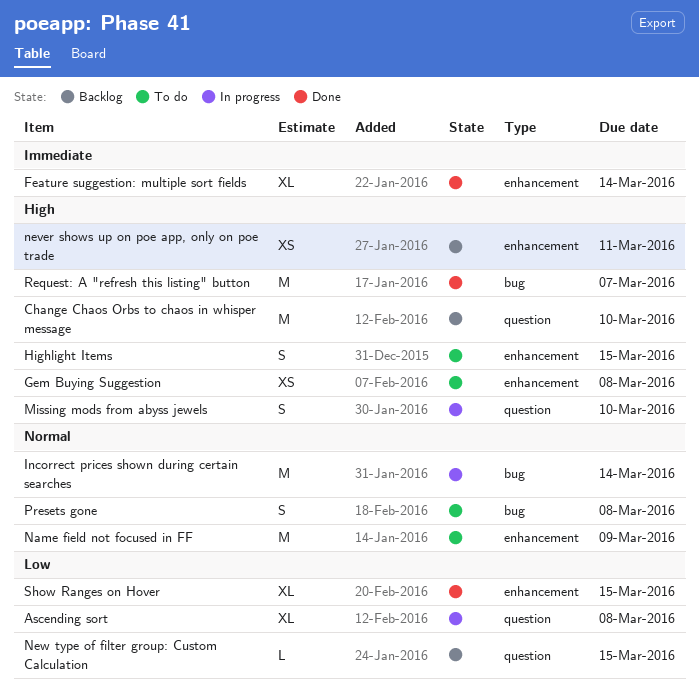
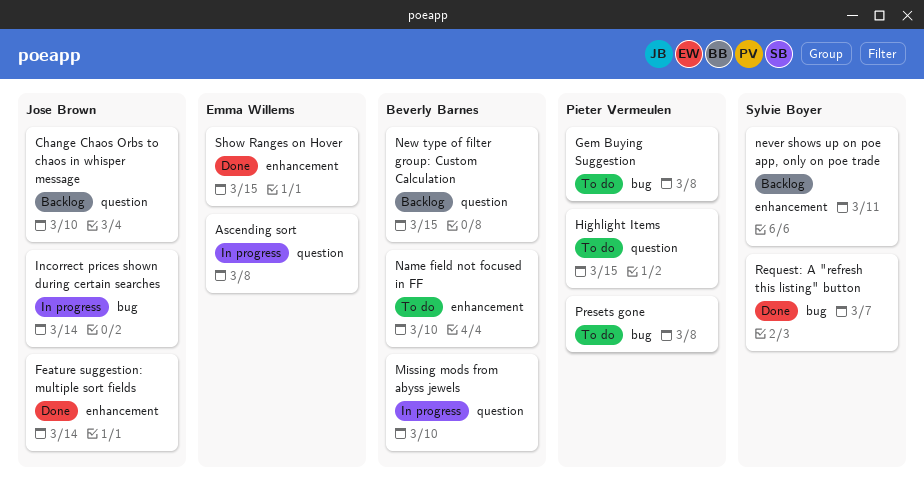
Gem Buying Suggestion, label: enhancement -> bug
Highlight Items, label: enhancement -> question
Name field not focused in FF, due: Mar 9 -> Mar 10

